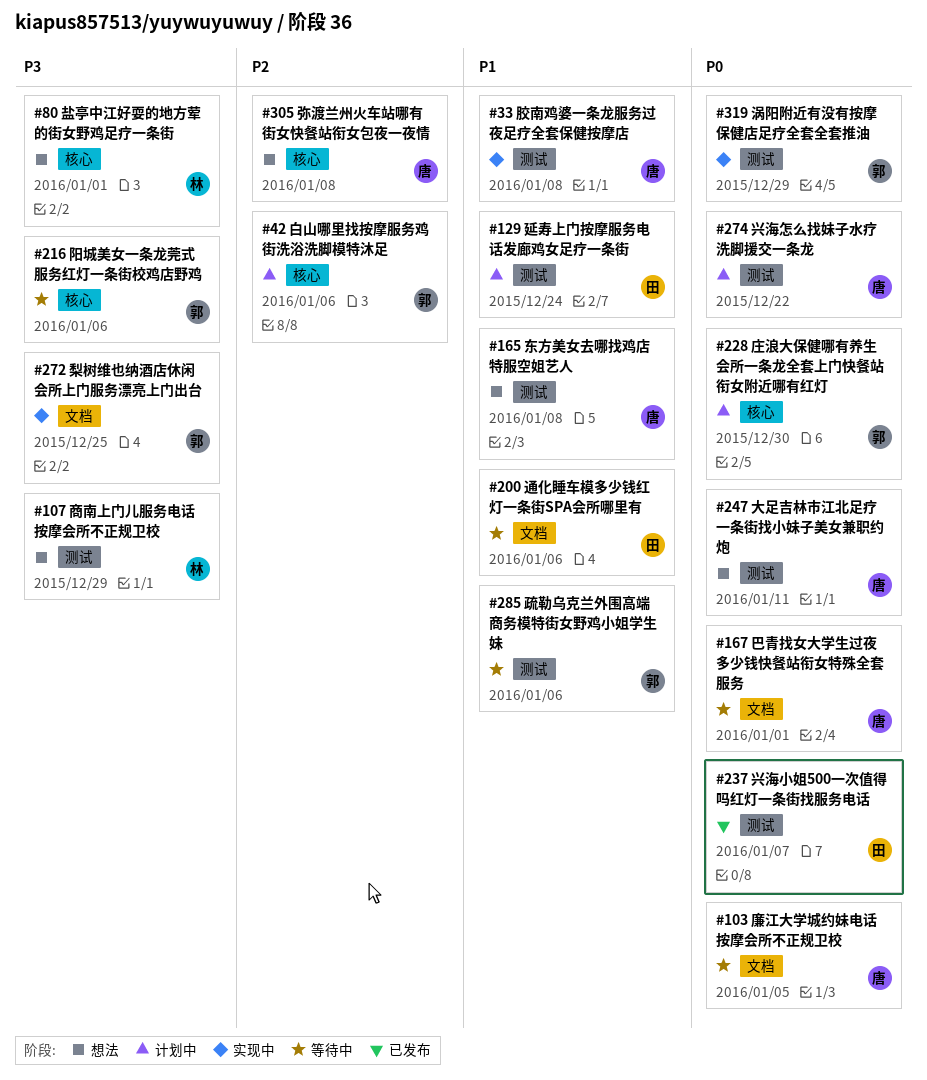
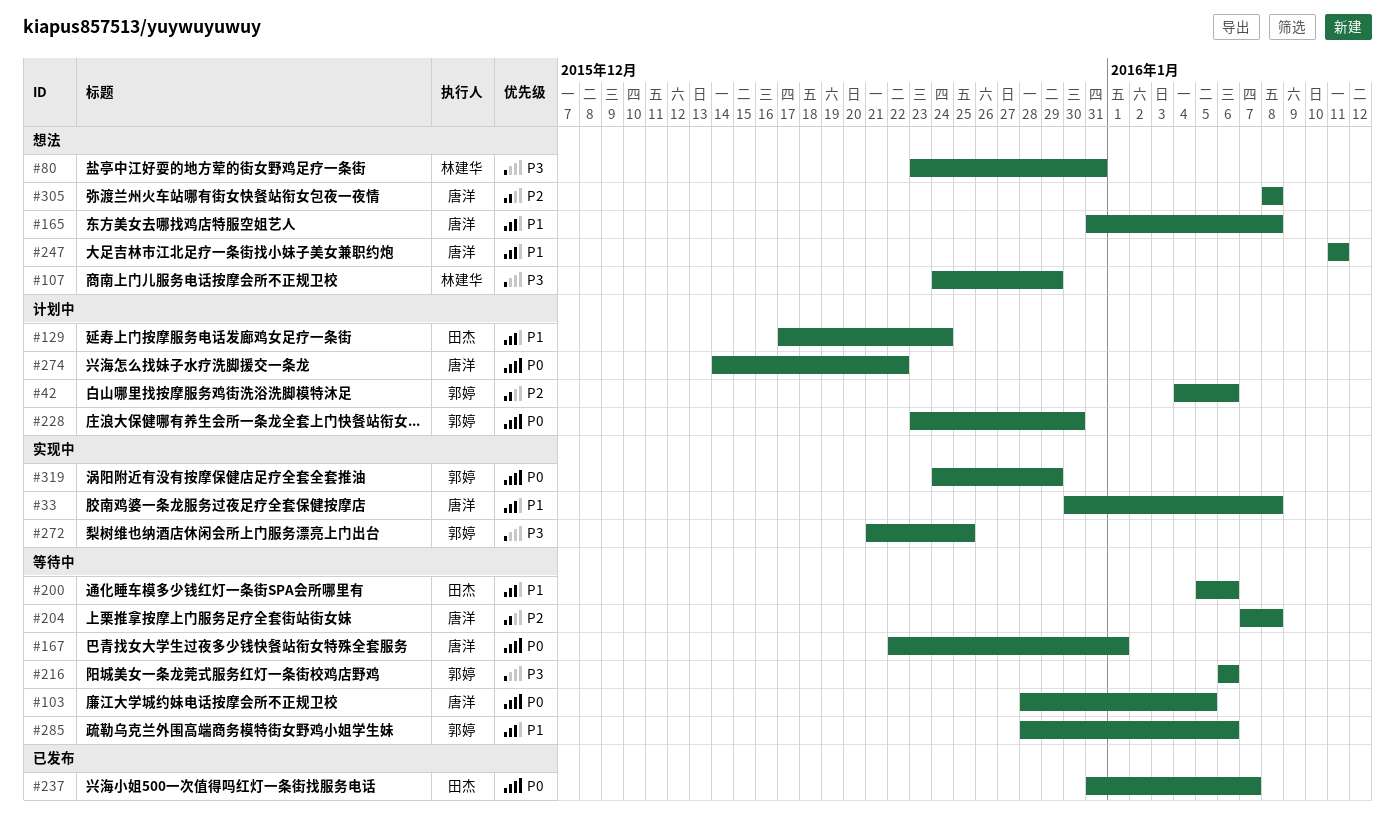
#80, due: Jan 1 -> Dec 31
#204: none -> present
#247, priority: P0 -> P1

